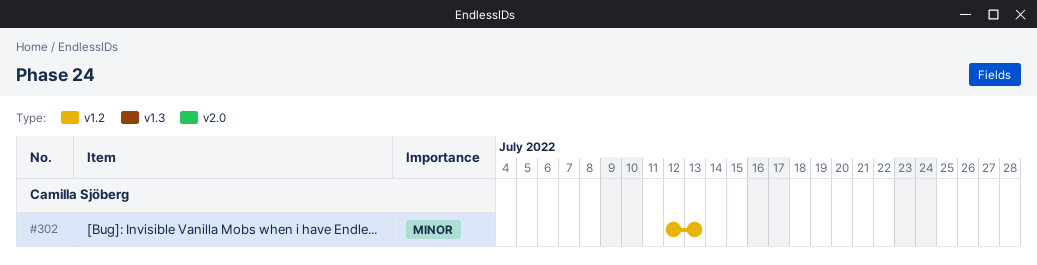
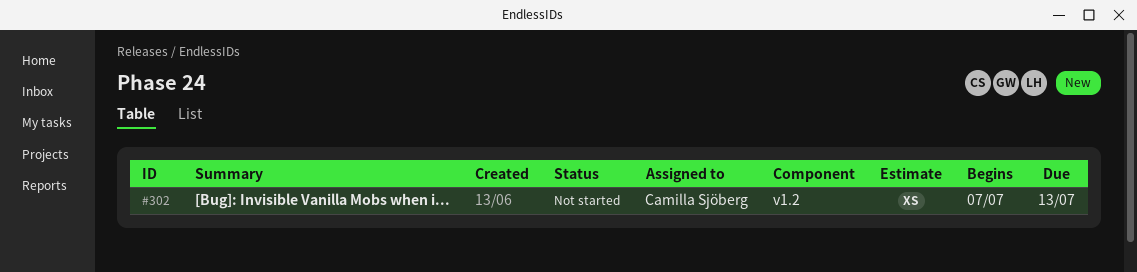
#302, start: Jul 12 -> Jul 7

